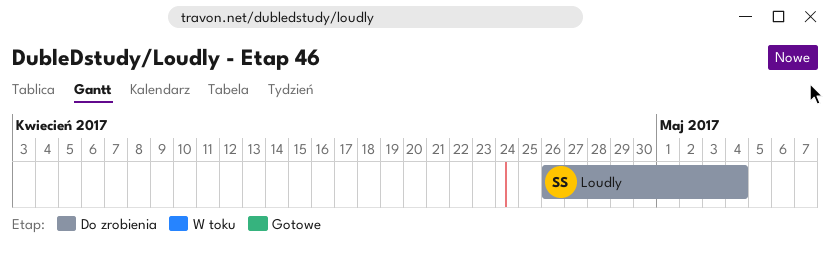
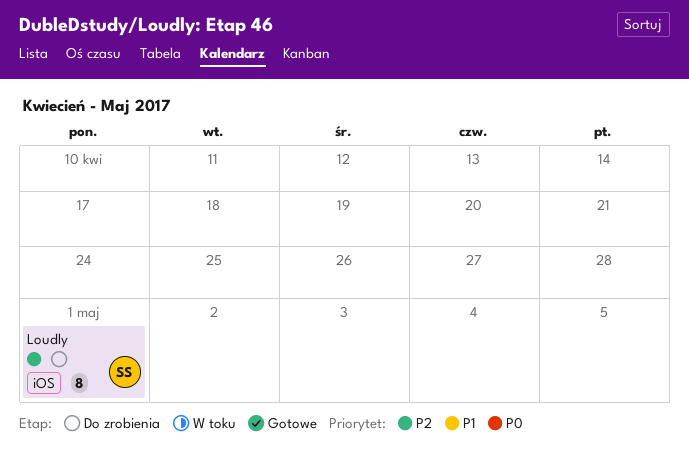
Loudly, due: May 4 -> May 1

